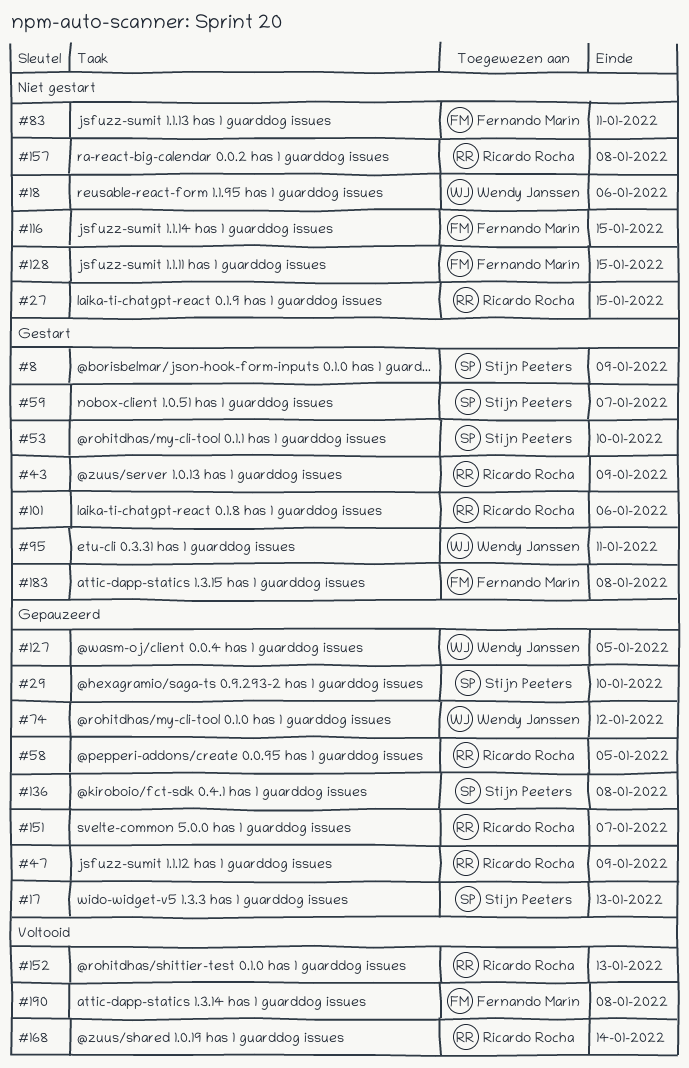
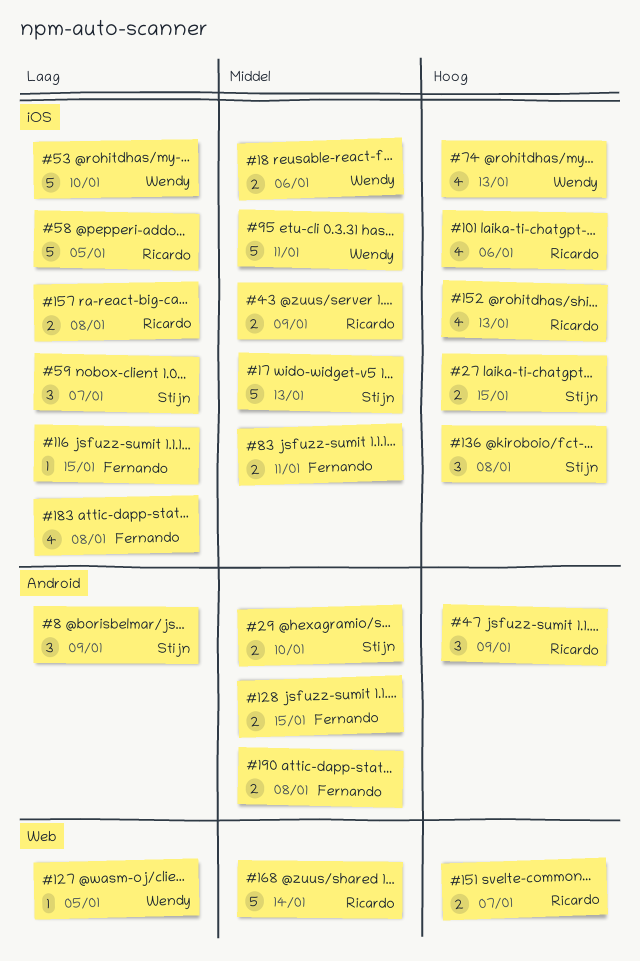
#27, owner: Ricardo Rocha -> Stijn Peeters
#53, owner: Stijn Peeters -> Wendy Janssen
#74, due: Jan 12 -> Jan 13

